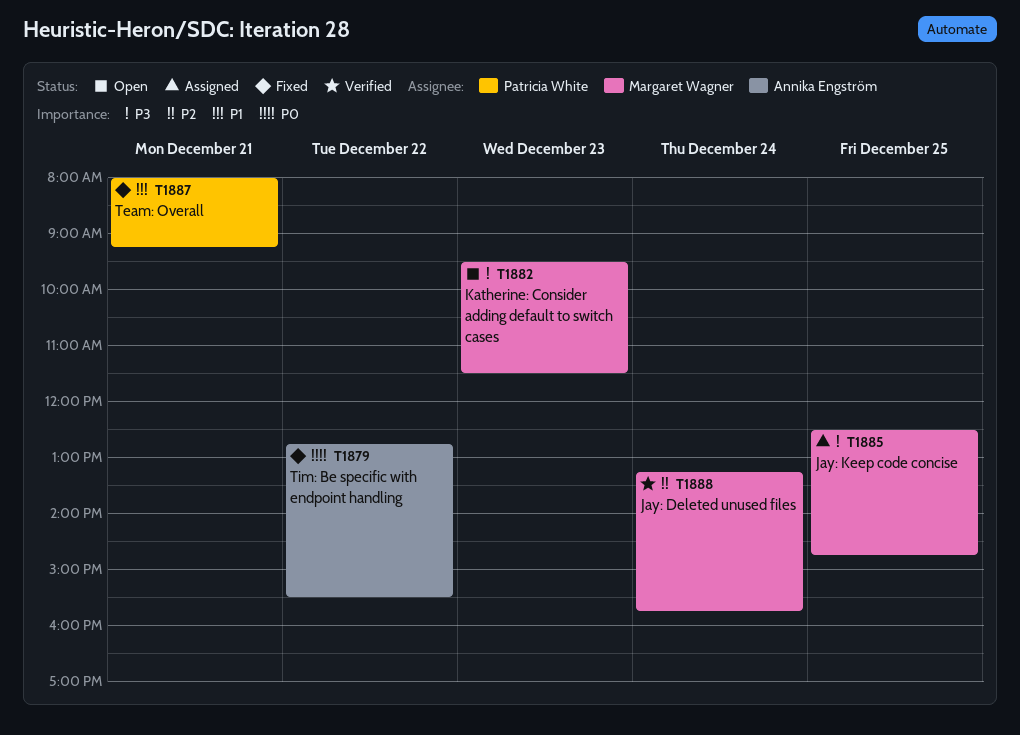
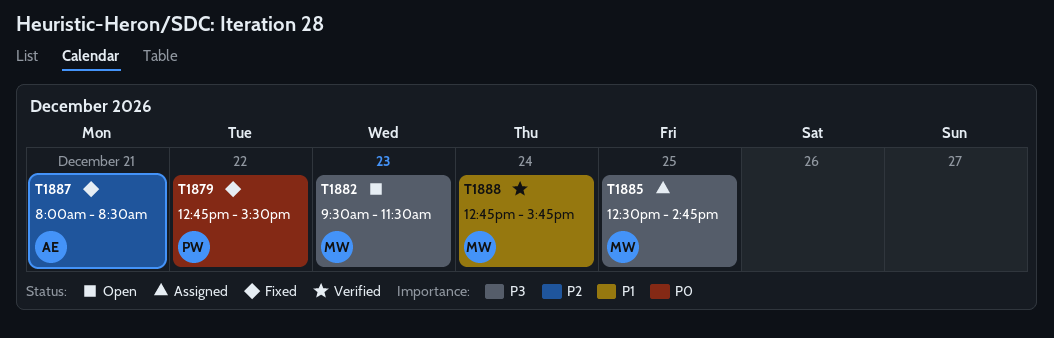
T1879, owner: Annika Engström -> Patricia White
T1887, owner: Patricia White -> Annika Engström
T1887, priority: P1 -> P2
T1887, ends: 09:15 -> 08:30
T1888, priority: P2 -> P1
T1888, begins: 13:15 -> 12:45

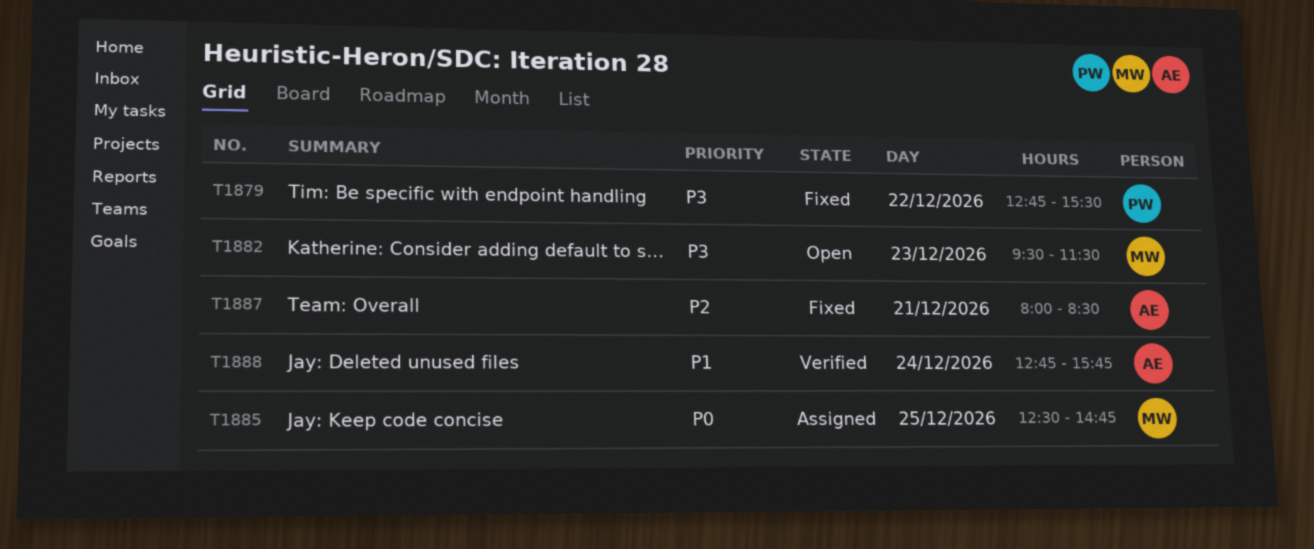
T1879, priority: P0 -> P3
T1885, priority: P3 -> P0
T1888, owner: MW -> AE

